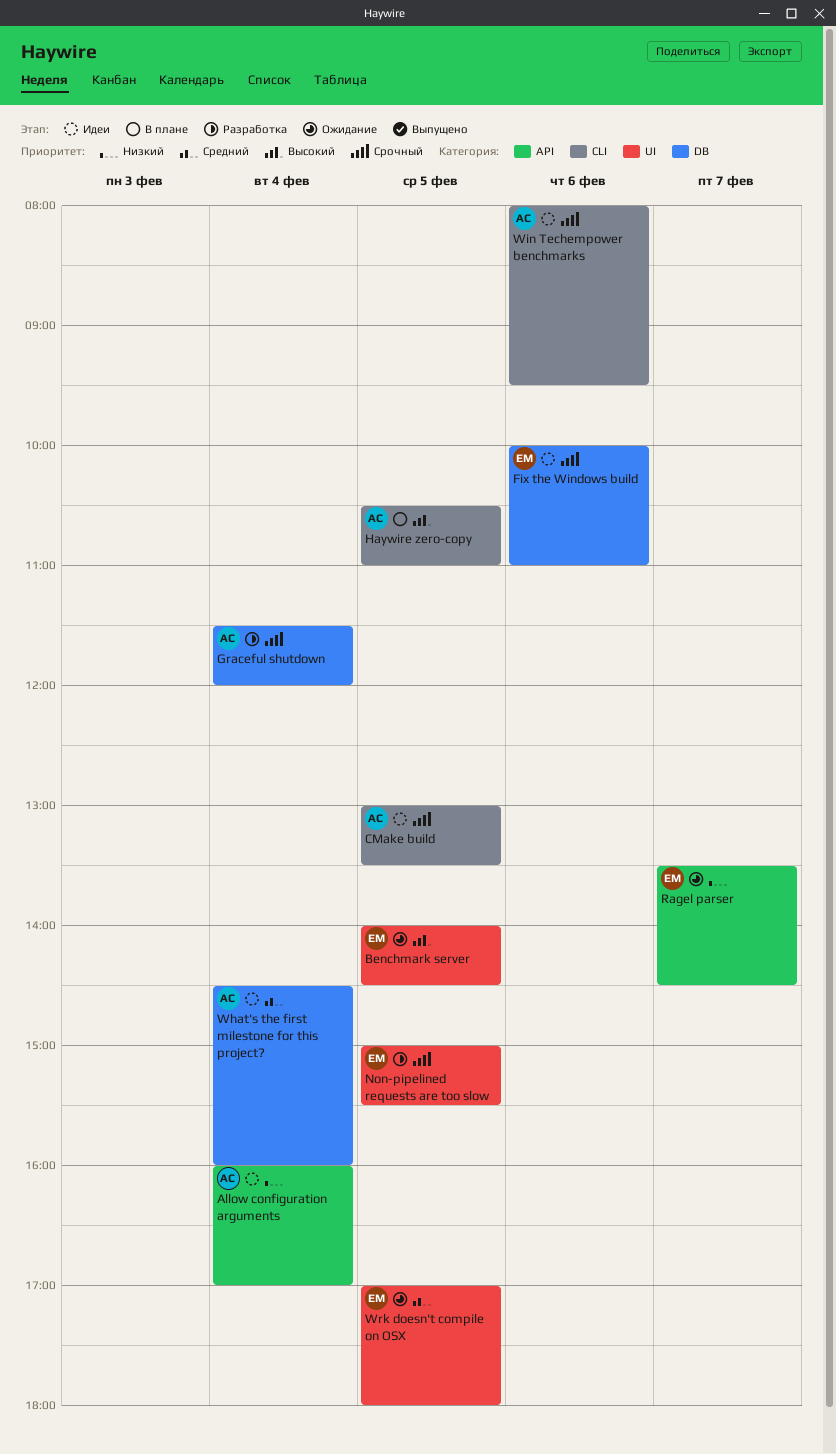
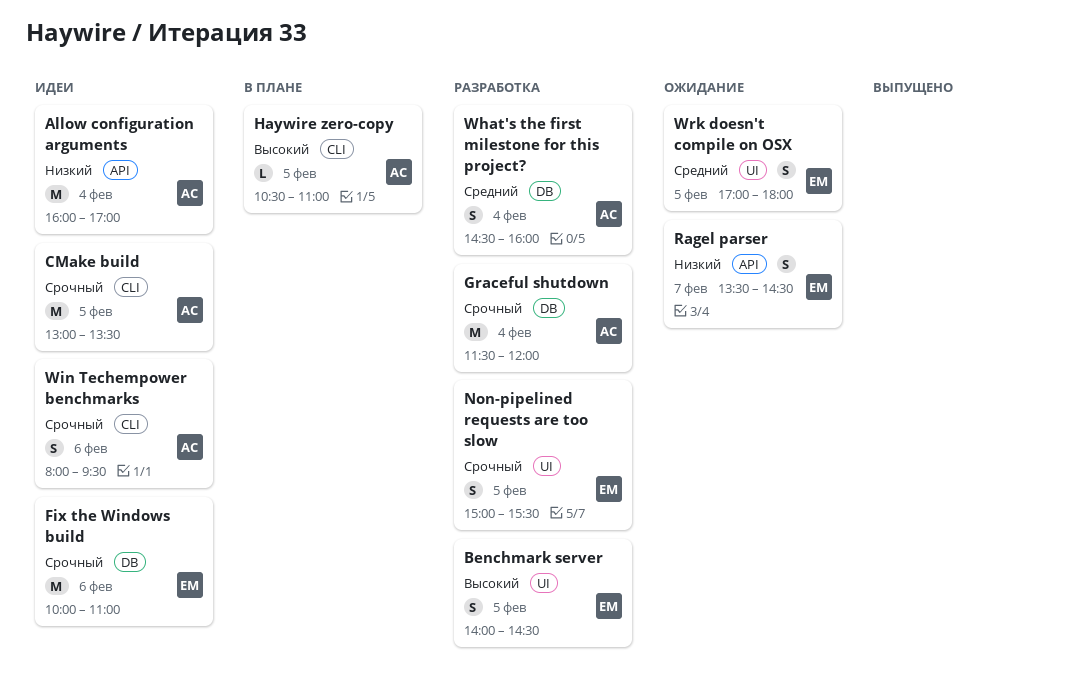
Benchmark server, status: Ожидание -> Разработка
What's the first milestone for this project?, status: Идеи -> Разработка

